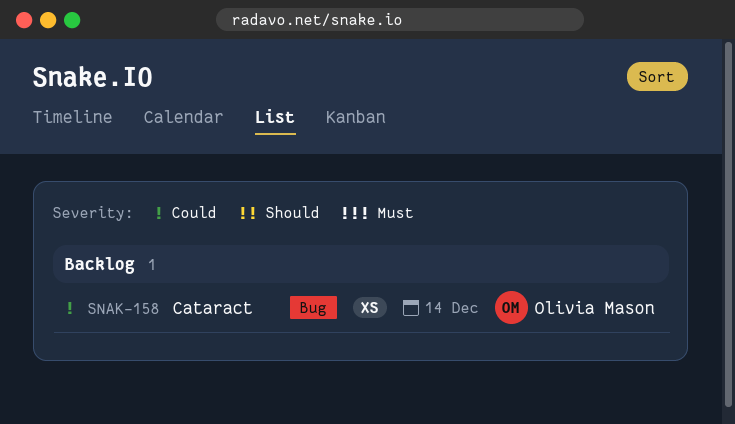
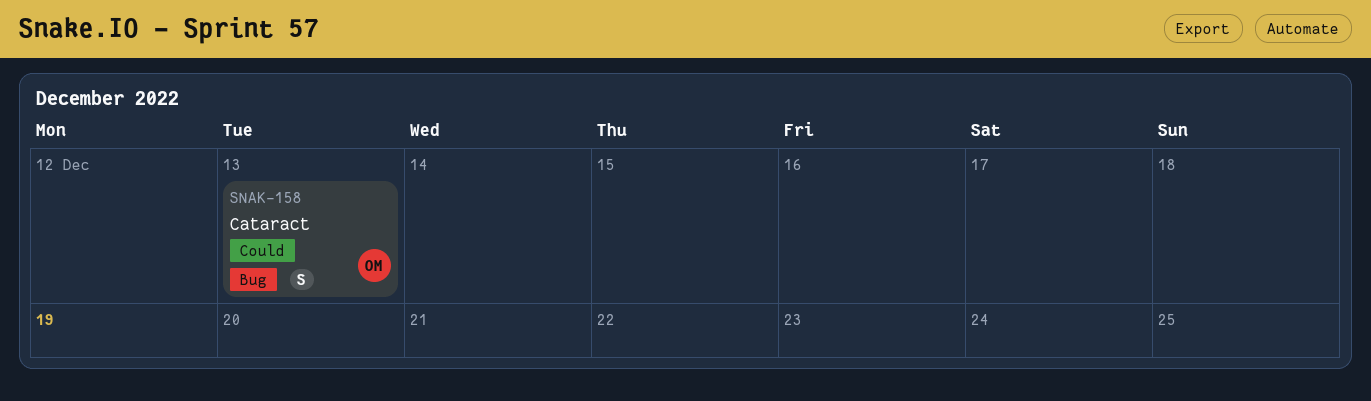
SNAK-158, estimate: XS -> S
SNAK-158, due: Dec 14 -> Dec 13

